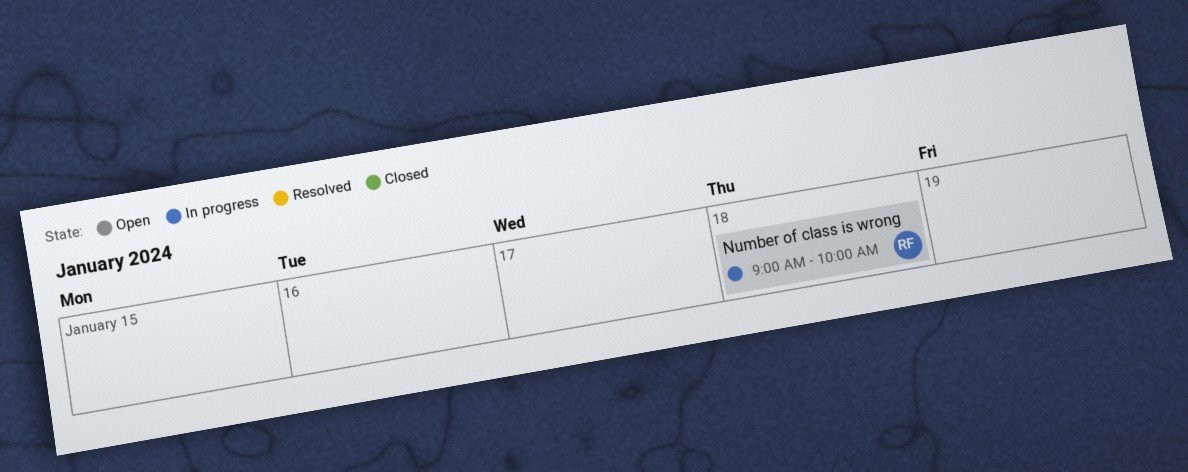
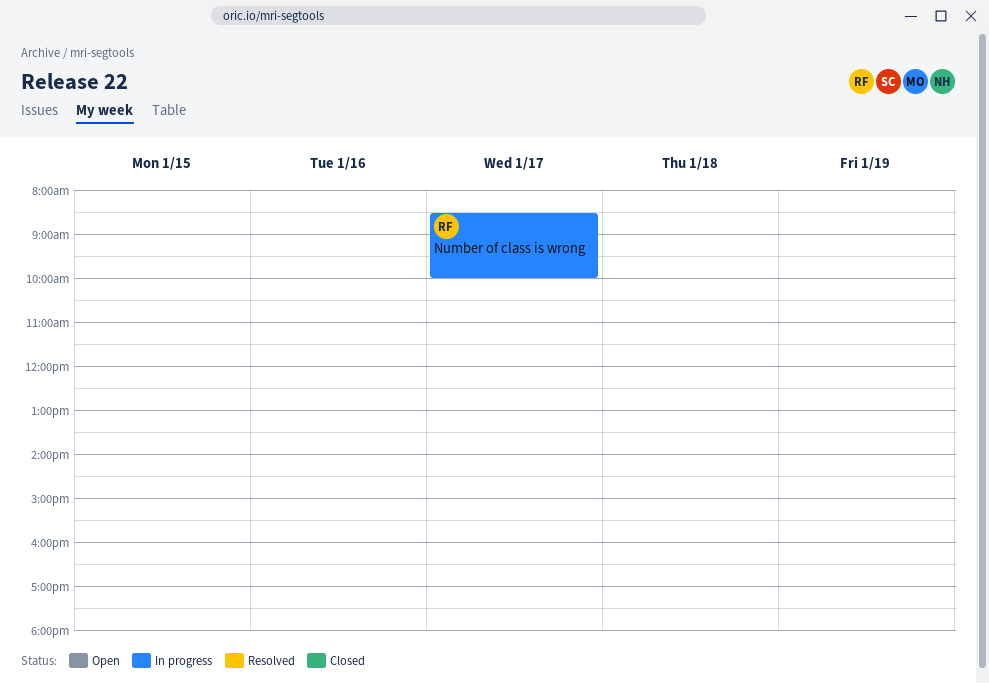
Number of class is wrong, day: Jan 18 -> Jan 17
Number of class is wrong, begins: 09:00 -> 08:30

